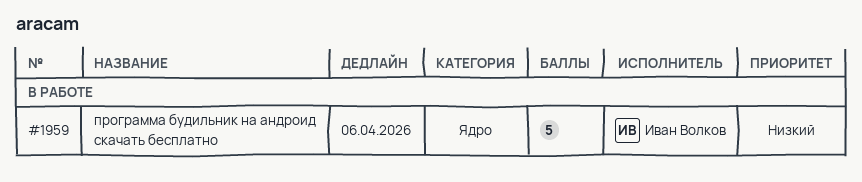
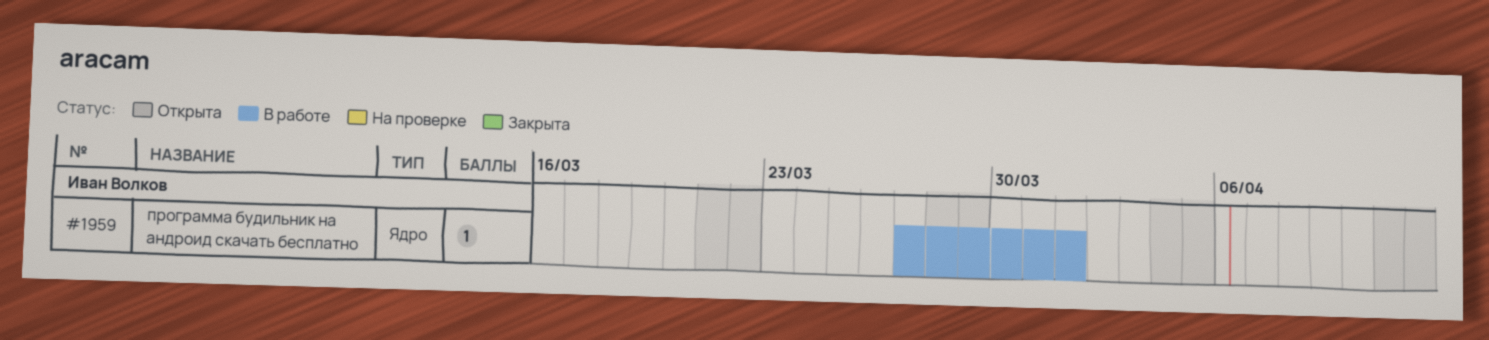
#1959, estimate: 5 -> 1
#1959, due: Apr 6 -> Apr 1

